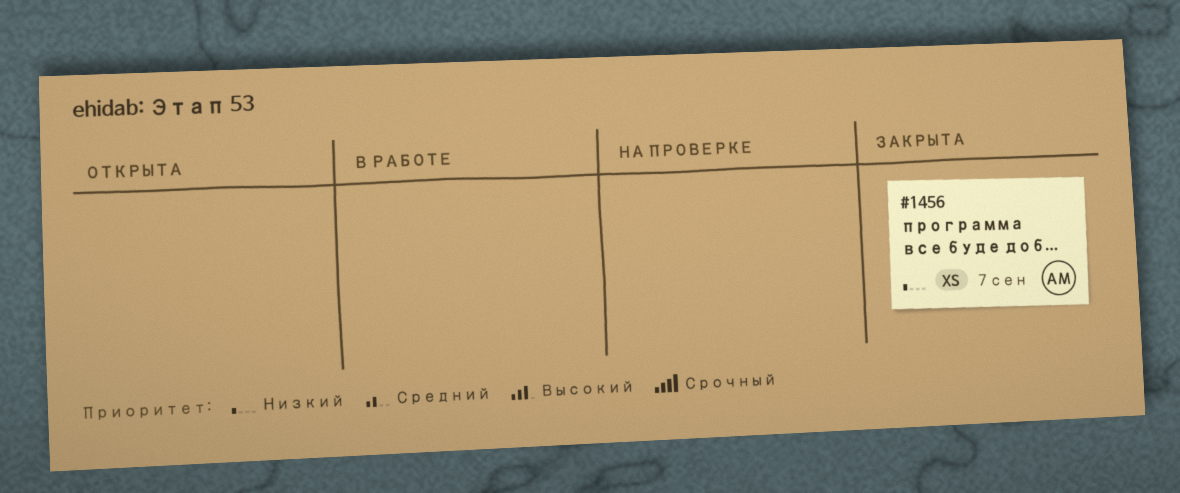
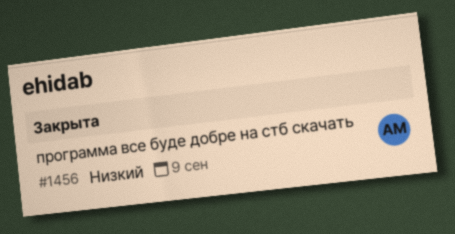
#1456, due: Sep 7 -> Sep 9

